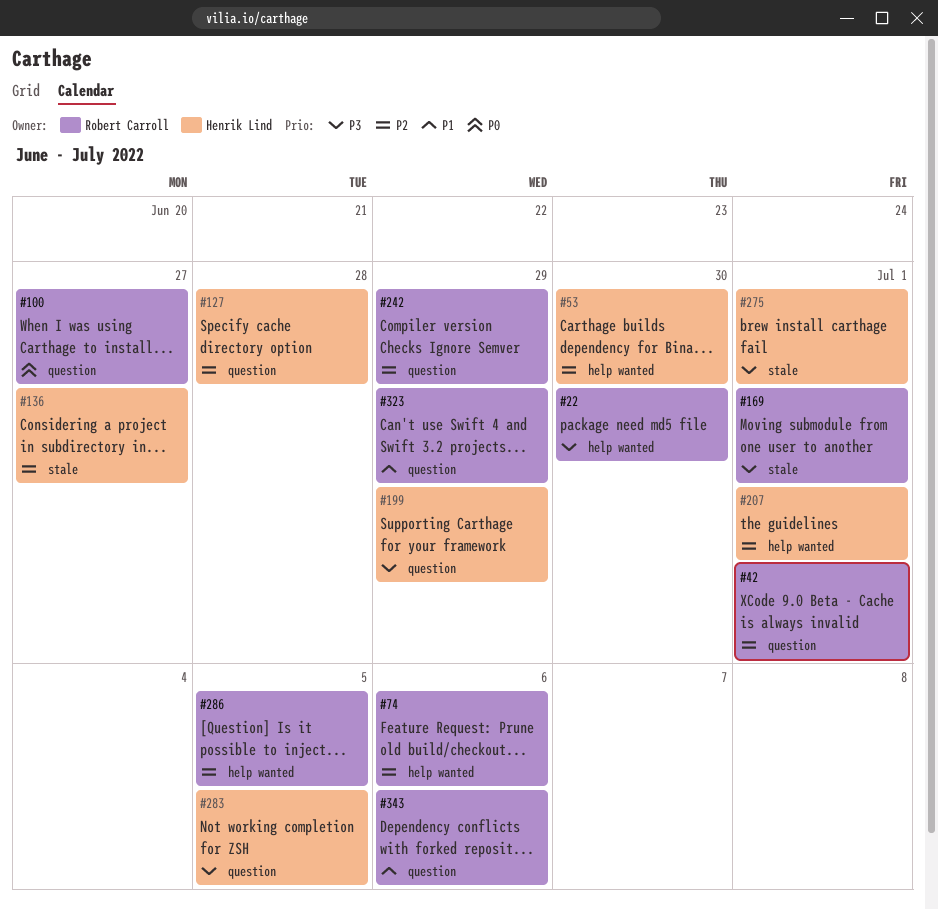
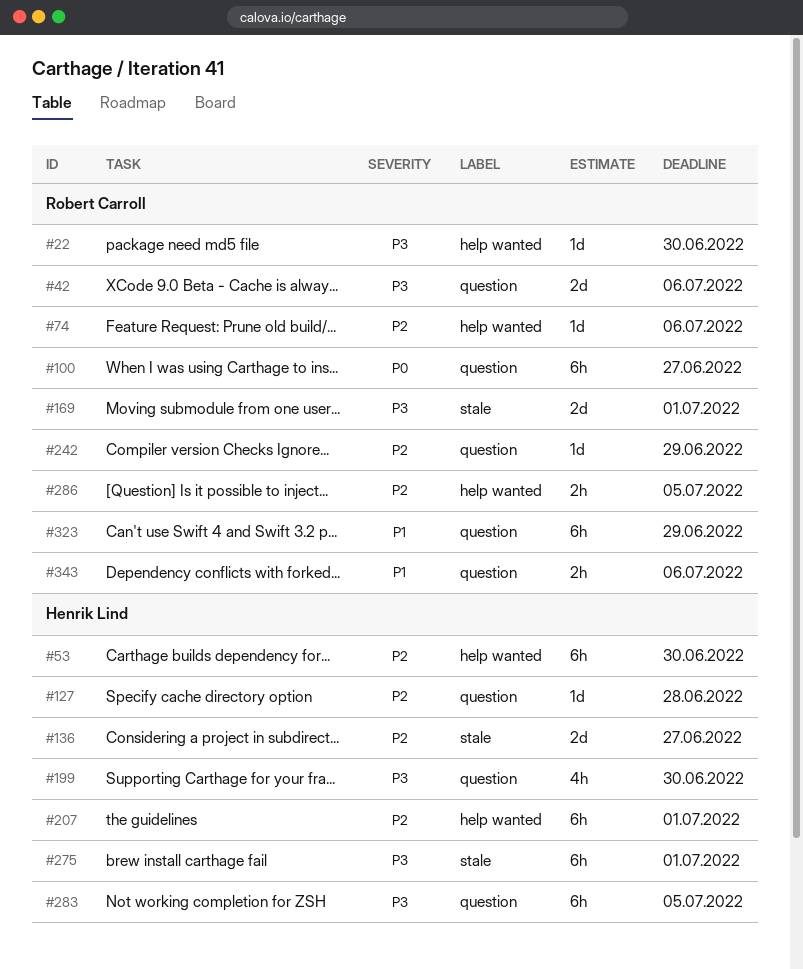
#42, priority: P2 -> P3
#42, due: Jul 1 -> Jul 6
#199, due: Jun 29 -> Jun 30

